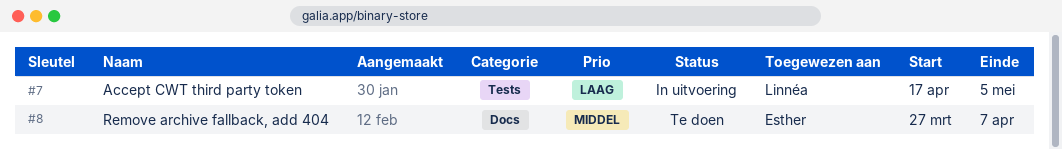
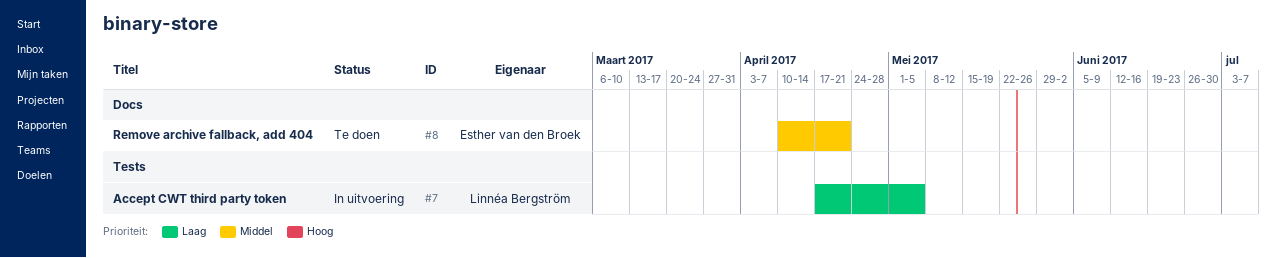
#8, start: Mar 27 -> Apr 10
#8, due: Apr 7 -> Apr 21

